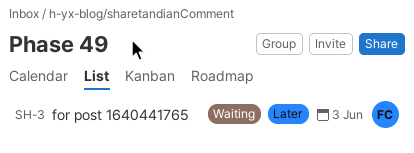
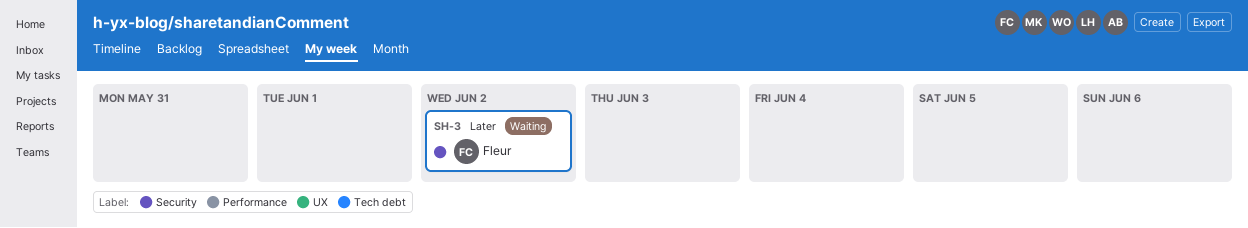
SH-3, due: Jun 3 -> Jun 2

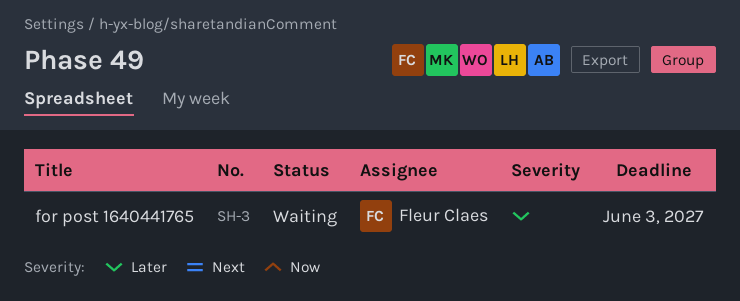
SH-3, due: Jun 2 -> Jun 3

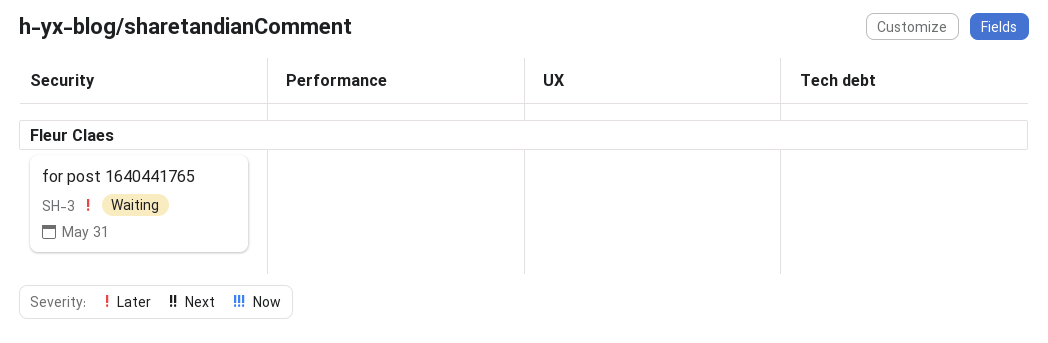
SH-3, due: Jun 3 -> May 31

